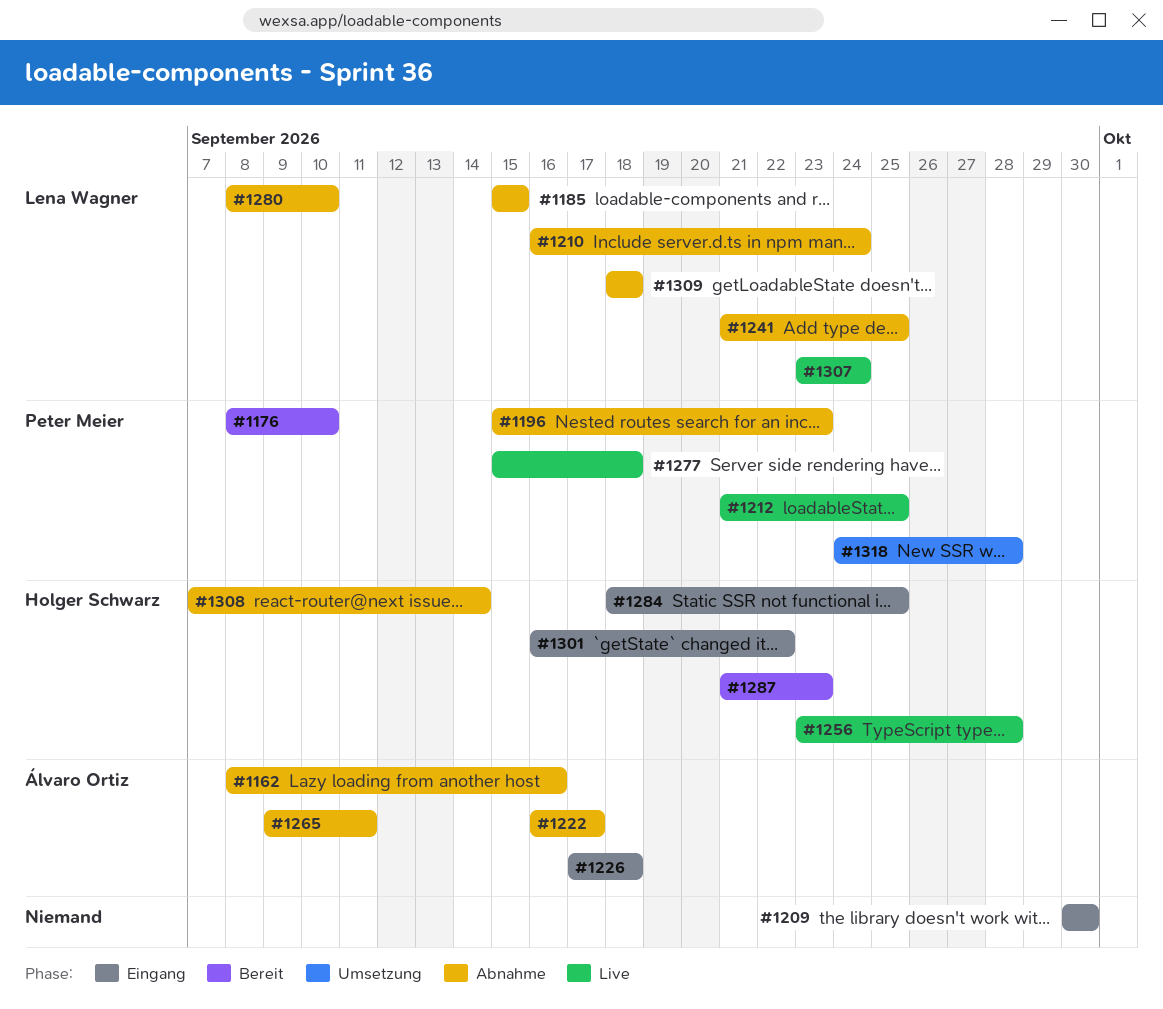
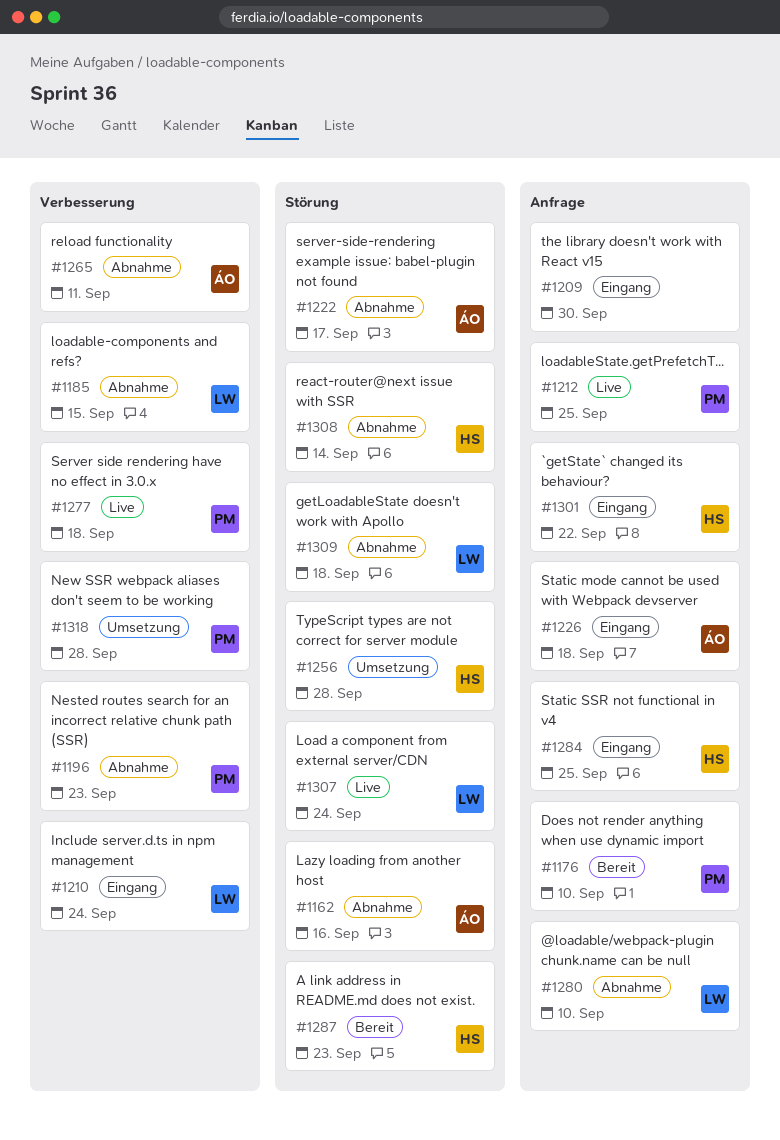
#1210, status: Abnahme -> Eingang
#1241: present -> none
#1256, status: Live -> Umsetzung

